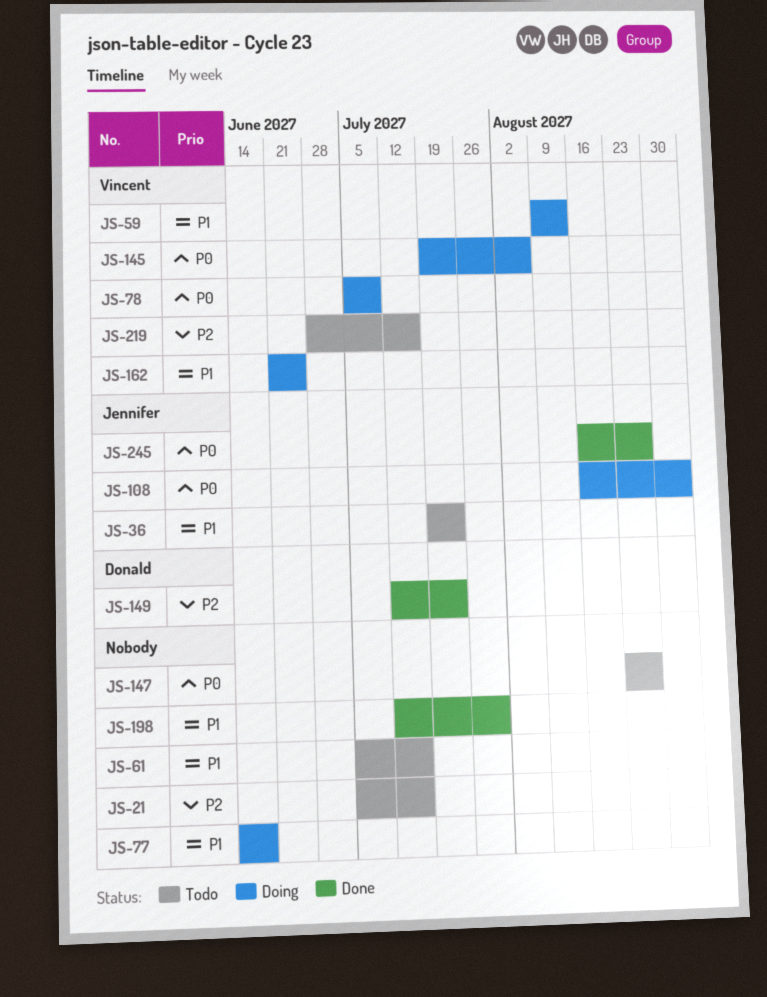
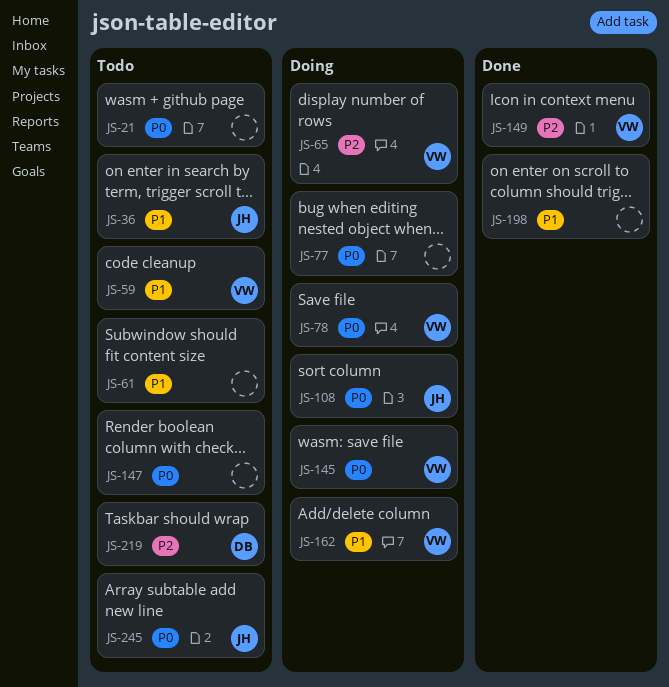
JS-21, priority: P2 -> P0
JS-59, status: Doing -> Todo
JS-65: none -> present
JS-77, priority: P1 -> P0
JS-149, owner: Donald -> Vincent
JS-219, owner: Vincent -> Donald
JS-245, status: Done -> Todo

